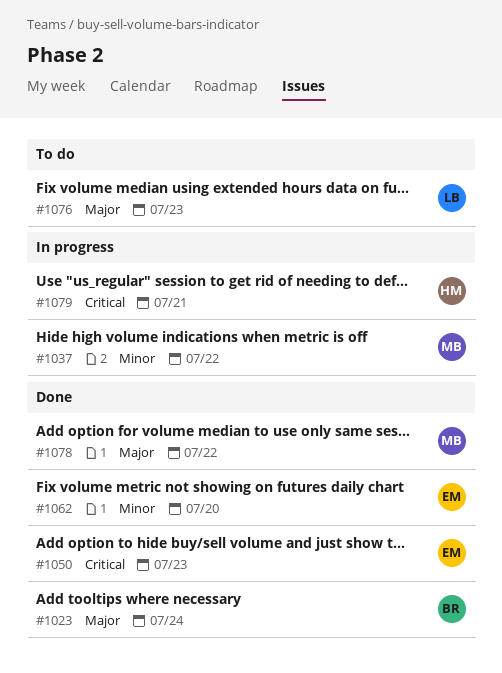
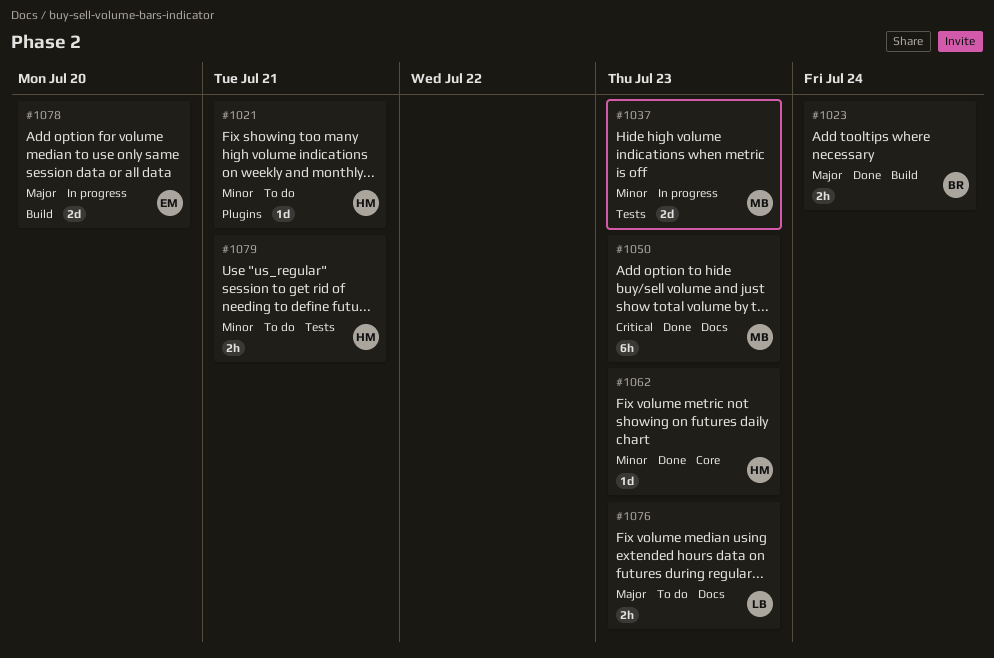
#1021: none -> present
#1037, due: Jul 22 -> Jul 23
#1050, owner: EM -> MB
#1062, owner: EM -> HM
#1062, due: Jul 20 -> Jul 23
#1078, status: Done -> In progress
#1078, owner: MB -> EM
#1078, due: Jul 22 -> Jul 20
#1079, status: In progress -> To do
#1079, priority: Critical -> Minor

